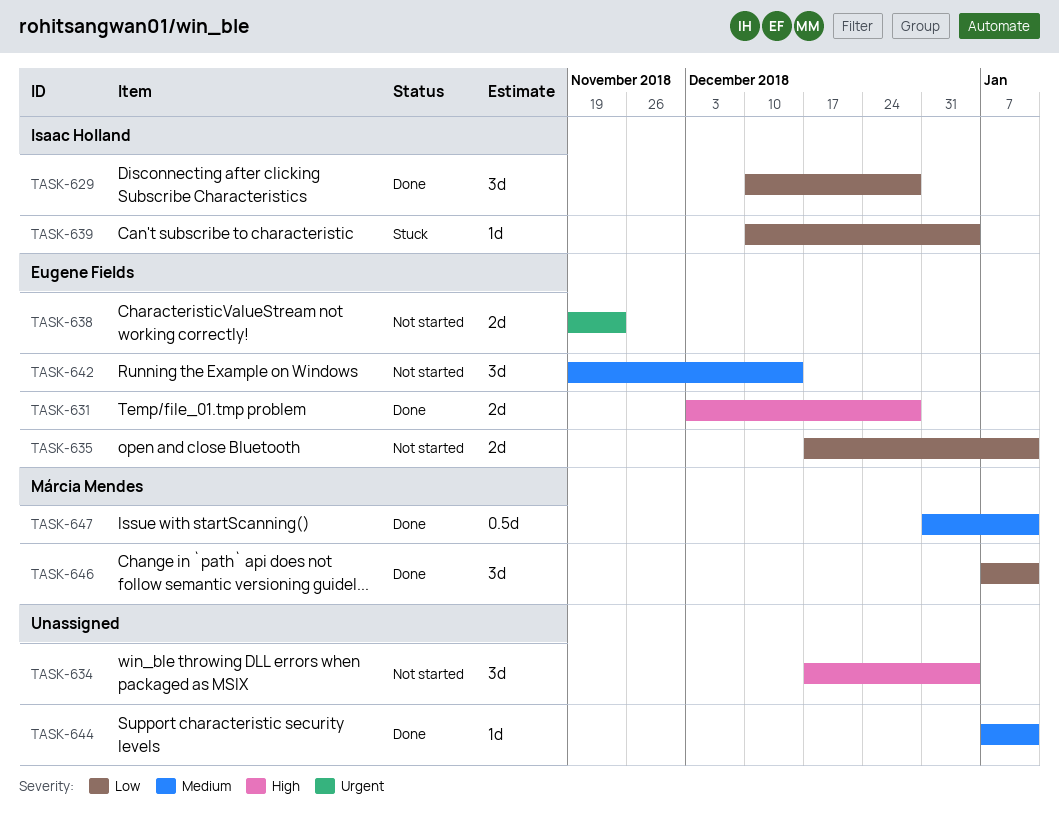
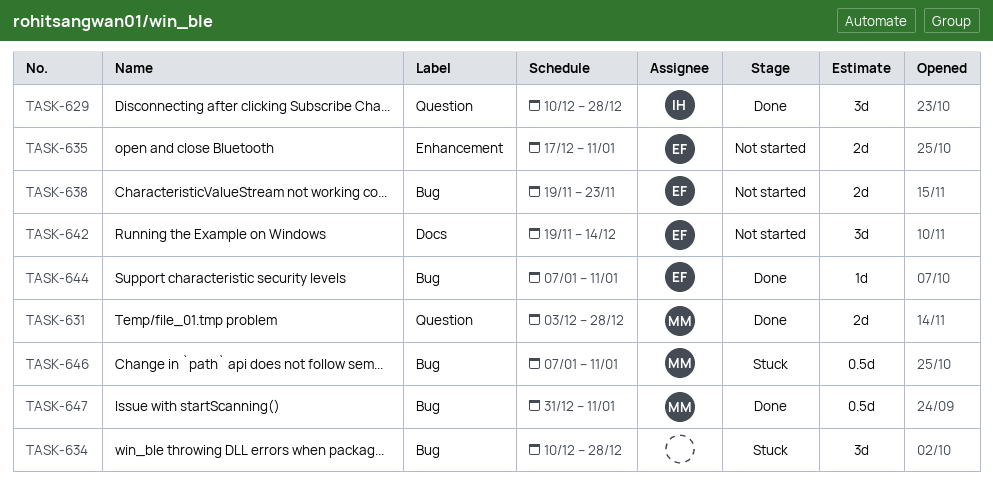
TASK-631, owner: Eugene Fields -> Márcia Mendes
TASK-634, status: Not started -> Stuck
TASK-634, start: Dec 17 -> Dec 10
TASK-634, due: Jan 4 -> Dec 28
TASK-639: present -> none
TASK-644, owner: none -> Eugene Fields
TASK-646, status: Done -> Stuck
TASK-646, estimate: 3d -> 0.5d

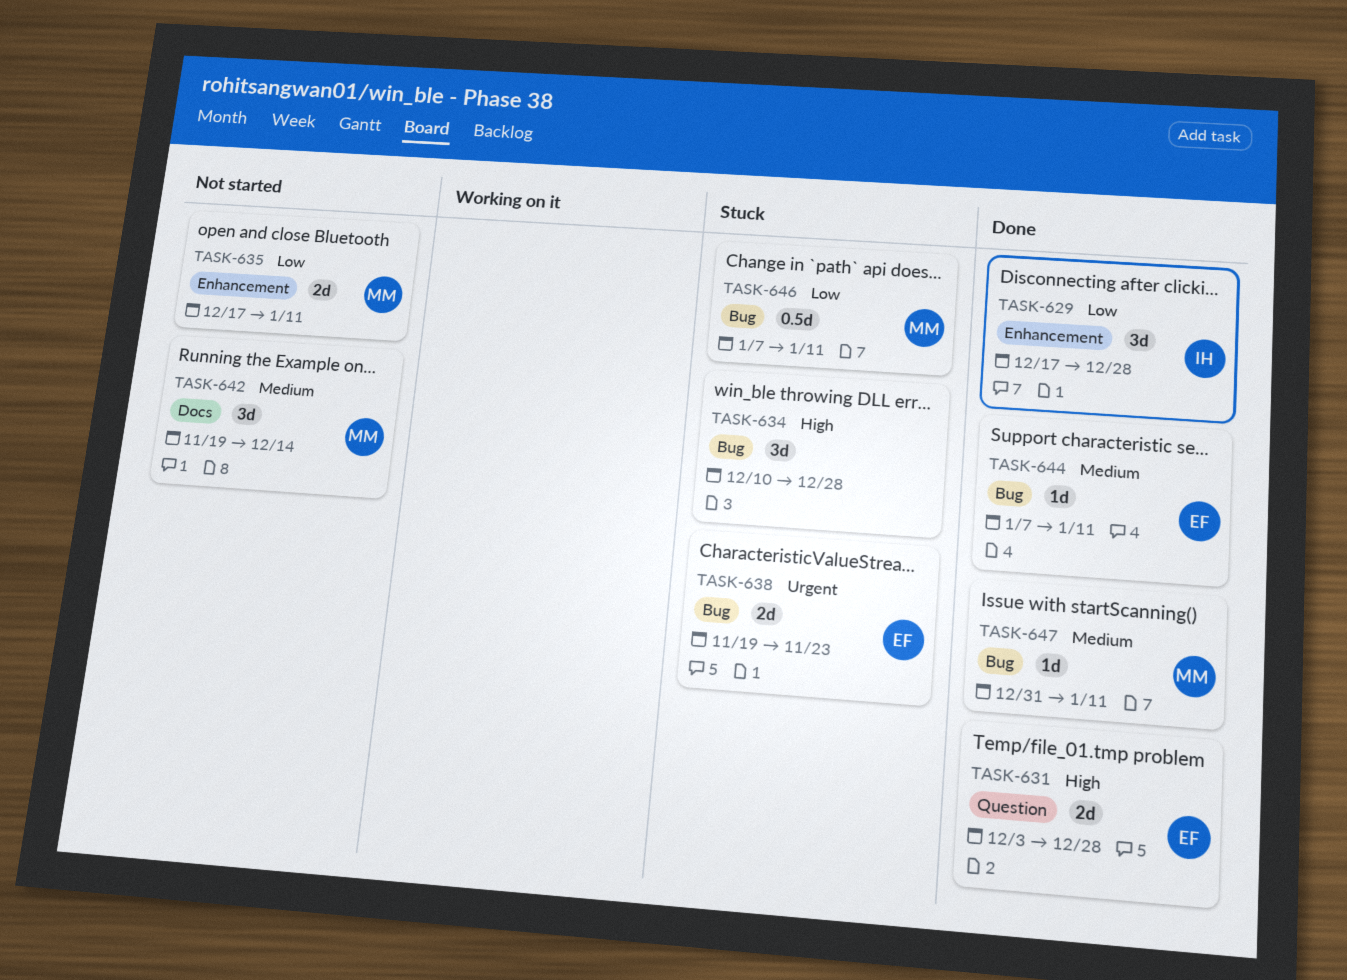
TASK-629, label: Question -> Enhancement
TASK-629, start: Dec 10 -> Dec 17
TASK-631, owner: MM -> EF
TASK-635, owner: EF -> MM
TASK-638, status: Not started -> Stuck
TASK-642, owner: EF -> MM
TASK-647, estimate: 0.5d -> 1d

